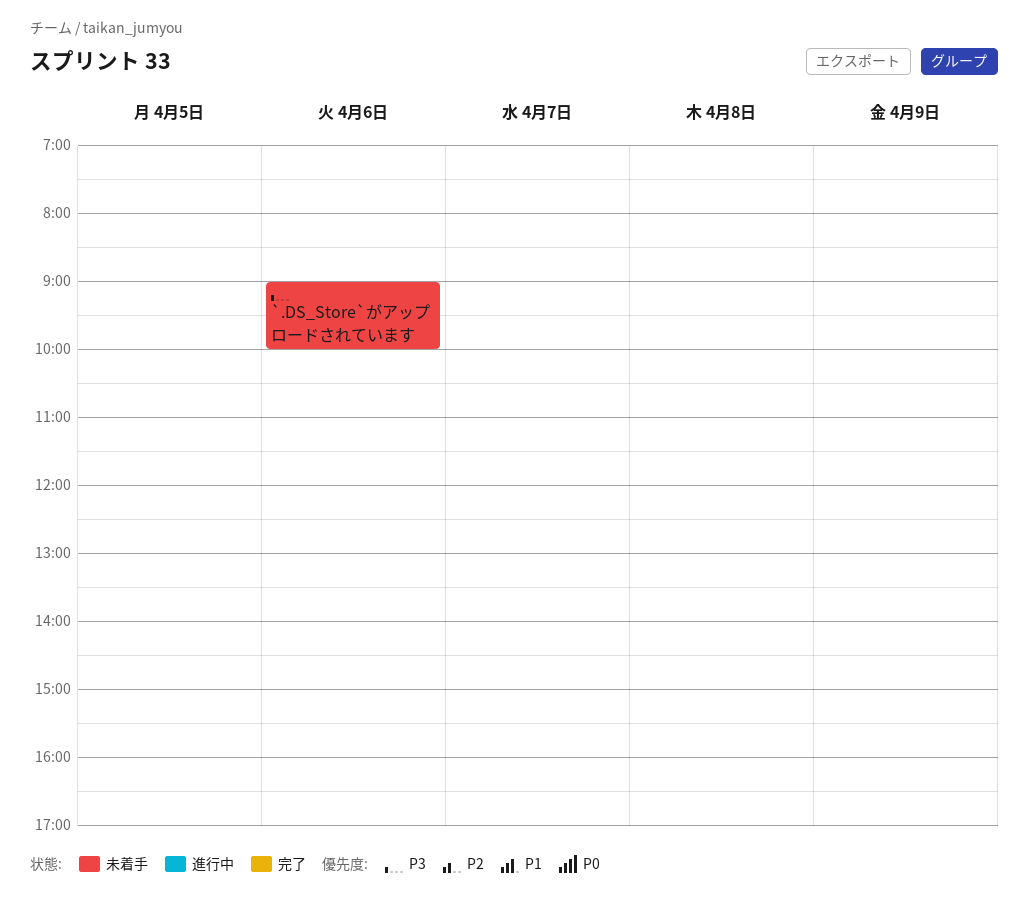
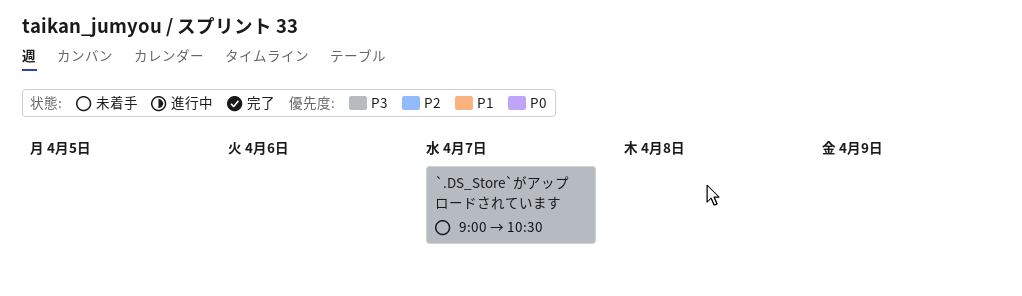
`.DS_Store`がアップロードされています, day: Apr 6 -> Apr 7
`.DS_Store`がアップロードされています, ends: 10:00 -> 10:30

